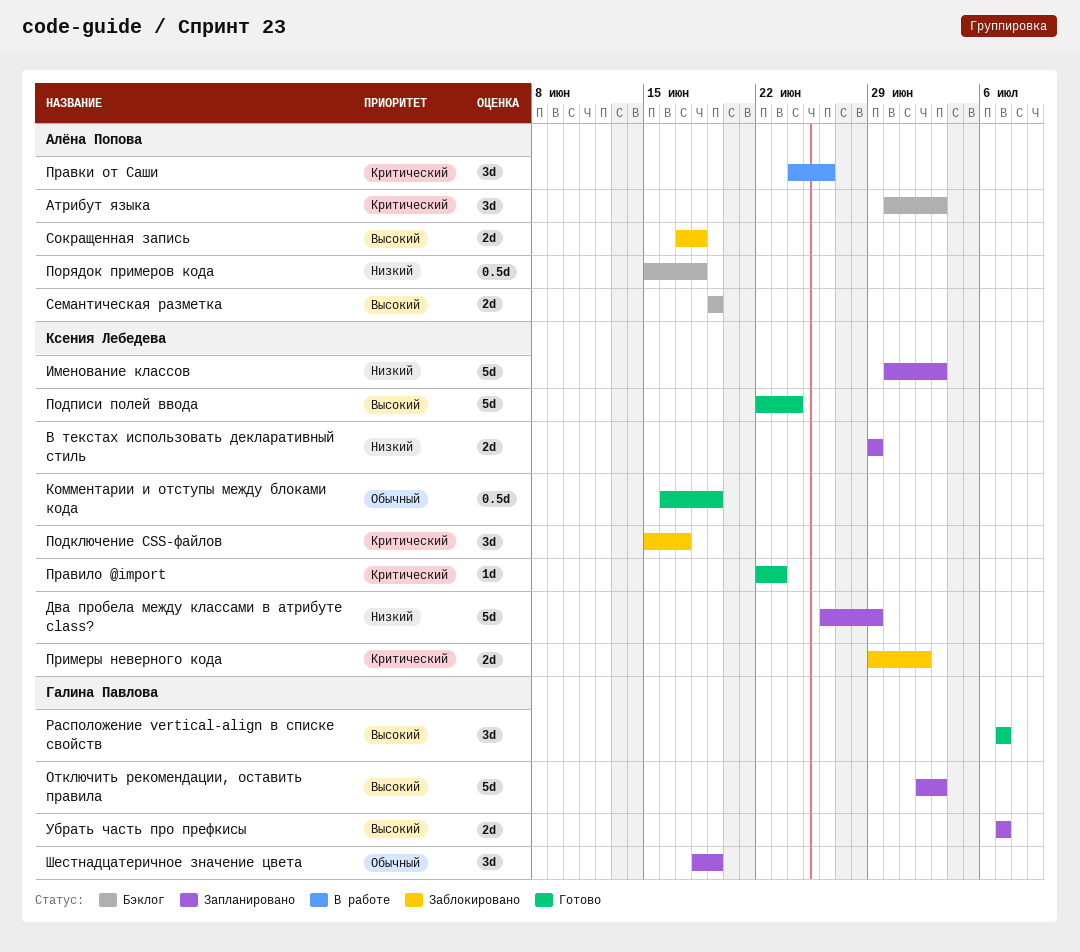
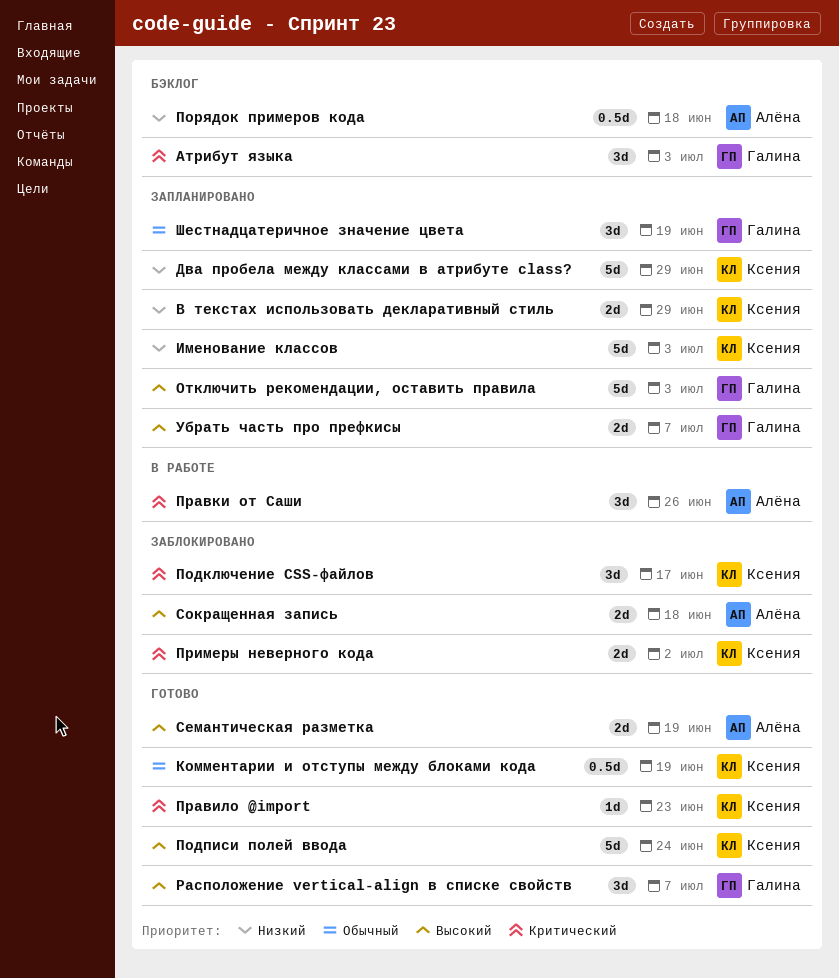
Атрибут языка, owner: Алёна Попова -> Галина Павлова
Семантическая разметка, status: Бэклог -> Готово

